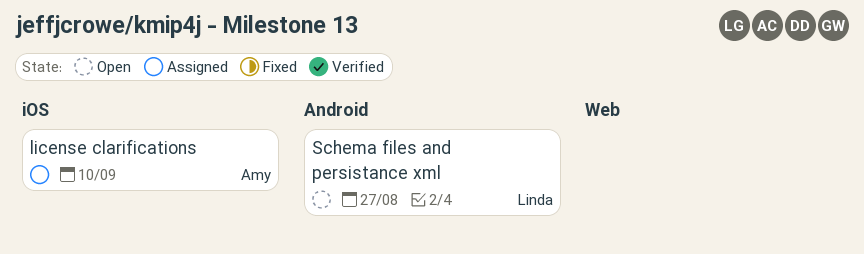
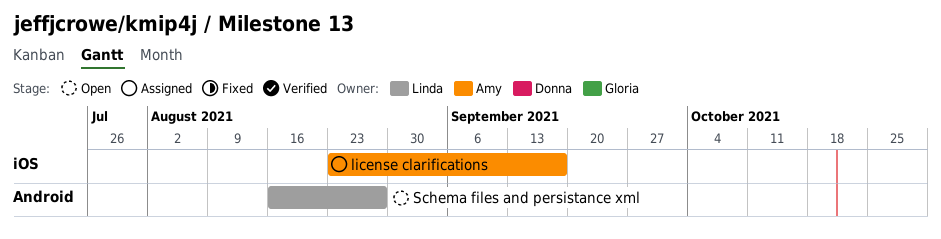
license clarifications, due: Sep 10 -> Sep 17

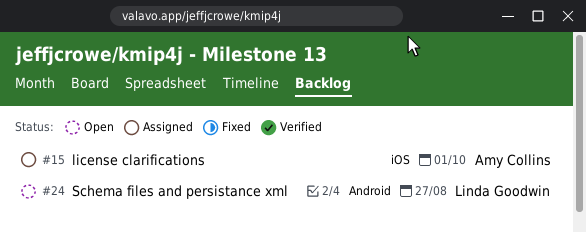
license clarifications, due: Sep 17 -> Oct 1

